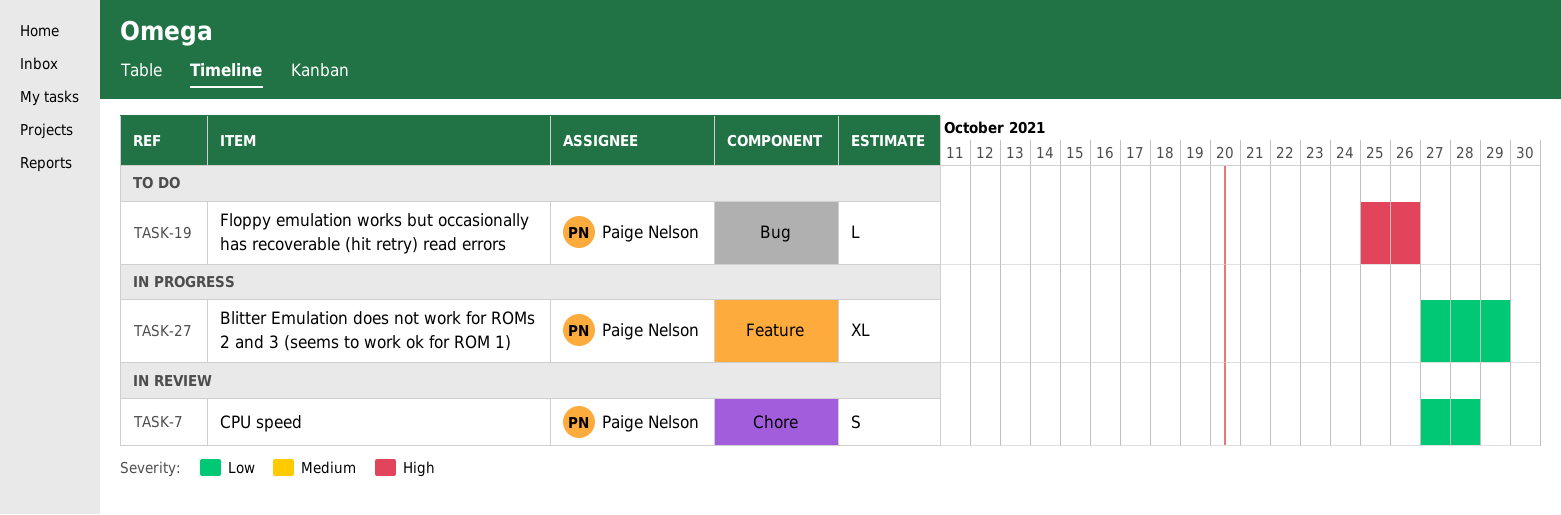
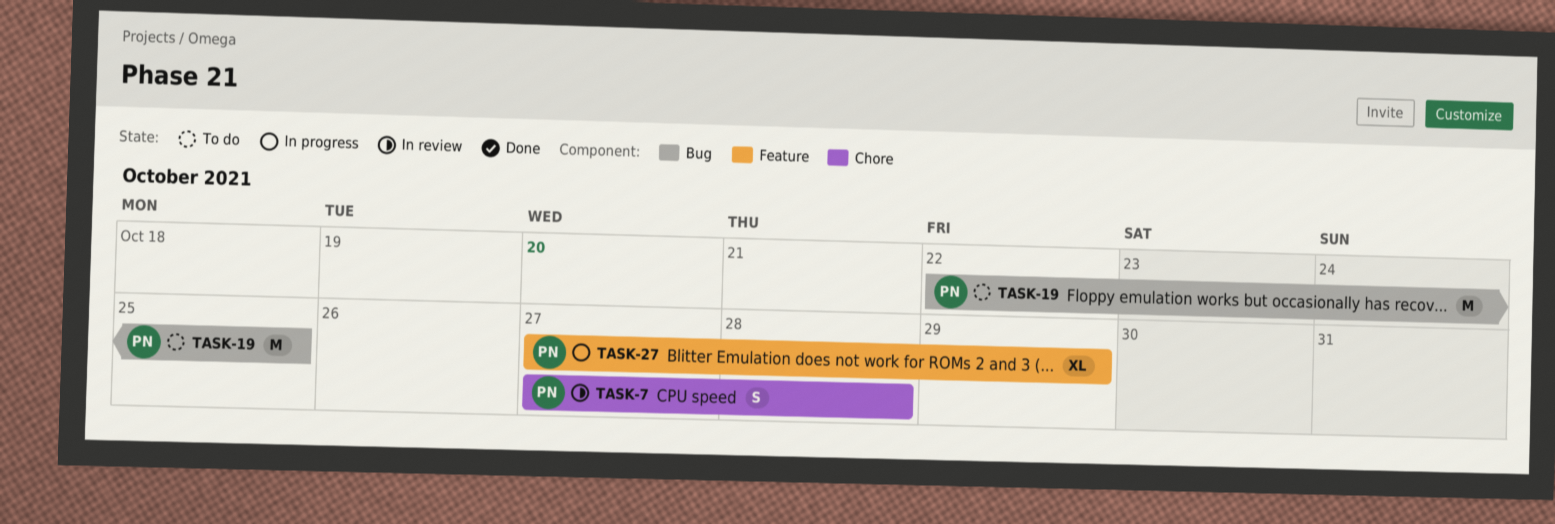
TASK-19, estimate: L -> M
TASK-19, start: Oct 25 -> Oct 22
TASK-19, due: Oct 26 -> Oct 25

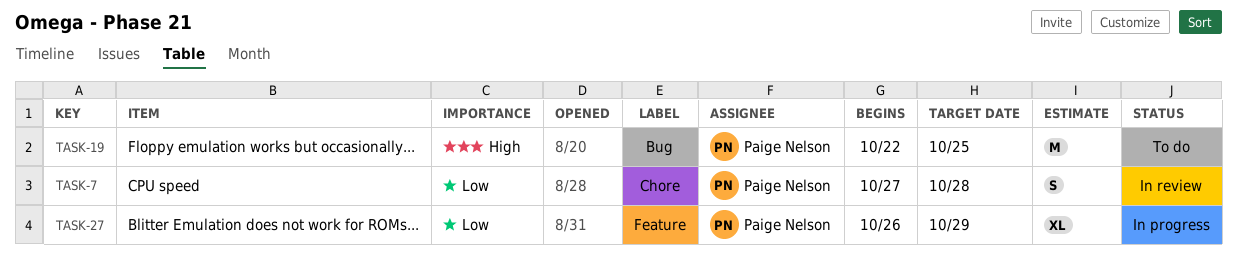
TASK-27, start: Oct 27 -> Oct 26

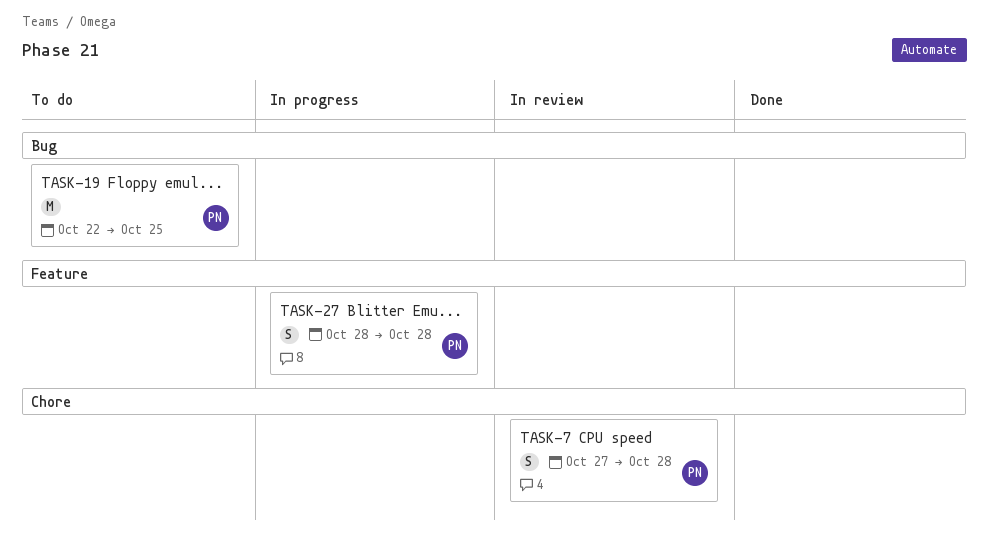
TASK-27, estimate: XL -> S
TASK-27, start: Oct 26 -> Oct 28
TASK-27, due: Oct 29 -> Oct 28

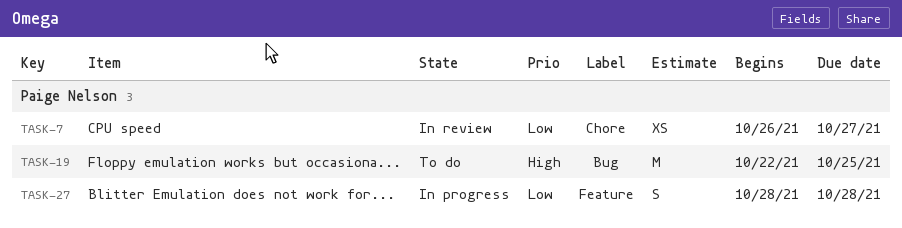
TASK-7, estimate: S -> XS
TASK-7, start: Oct 27 -> Oct 26
TASK-7, due: Oct 28 -> Oct 27

